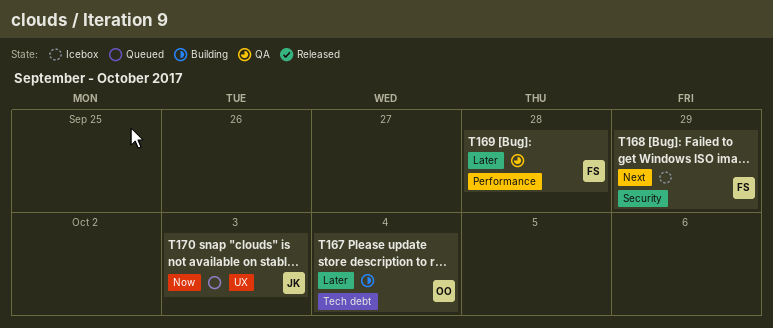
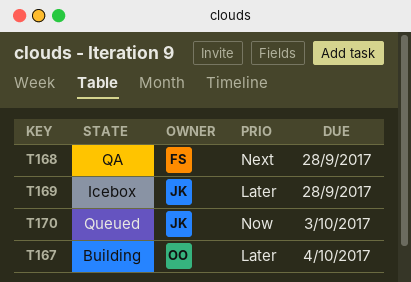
T168, status: Icebox -> QA
T168, due: Sep 29 -> Sep 28
T169, status: QA -> Icebox
T169, owner: FS -> JK

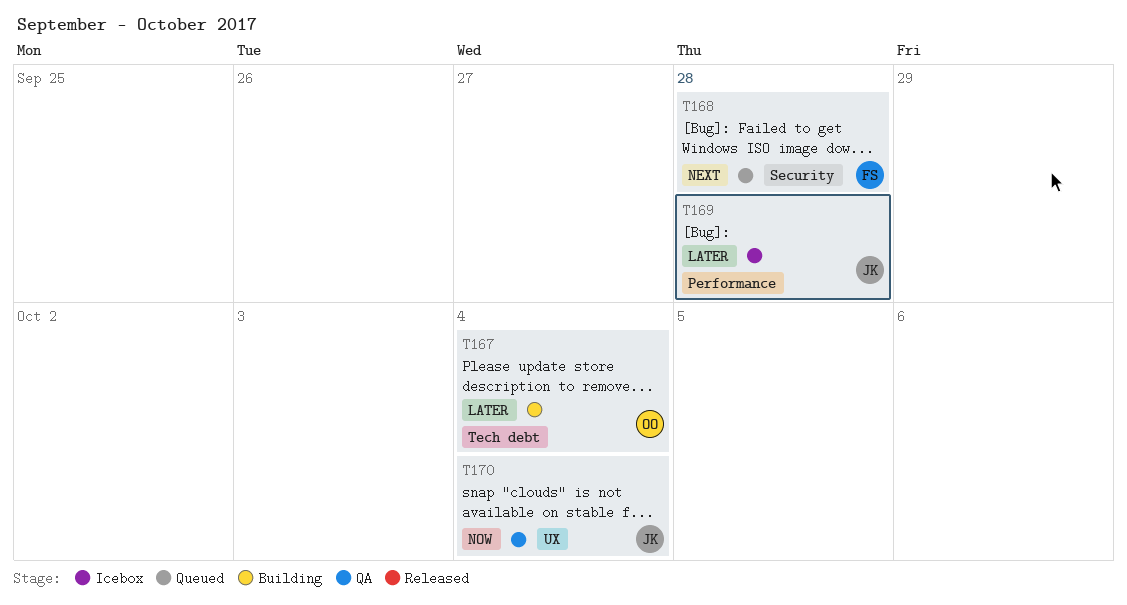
T168, status: QA -> Queued
T170, status: Queued -> QA
T170, due: Oct 3 -> Oct 4

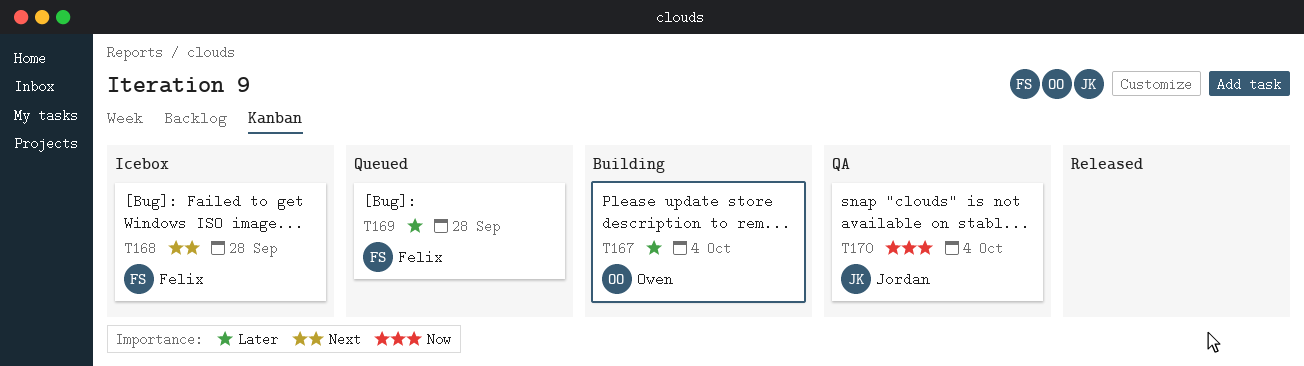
T168, status: Queued -> Icebox
T169, status: Icebox -> Queued
T169, owner: Jordan -> Felix

